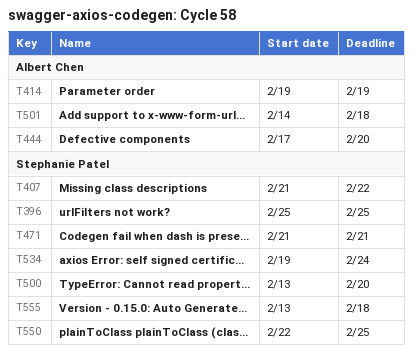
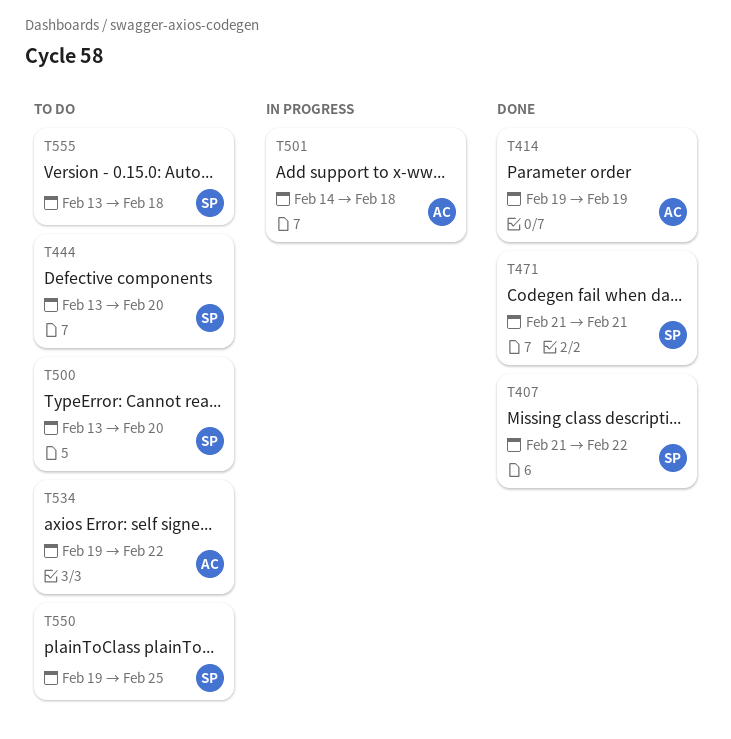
T396: present -> none
T444, owner: Albert Chen -> Stephanie Patel
T444, start: Feb 17 -> Feb 13
T534, owner: Stephanie Patel -> Albert Chen
T534, due: Feb 24 -> Feb 22
T550, start: Feb 22 -> Feb 19

